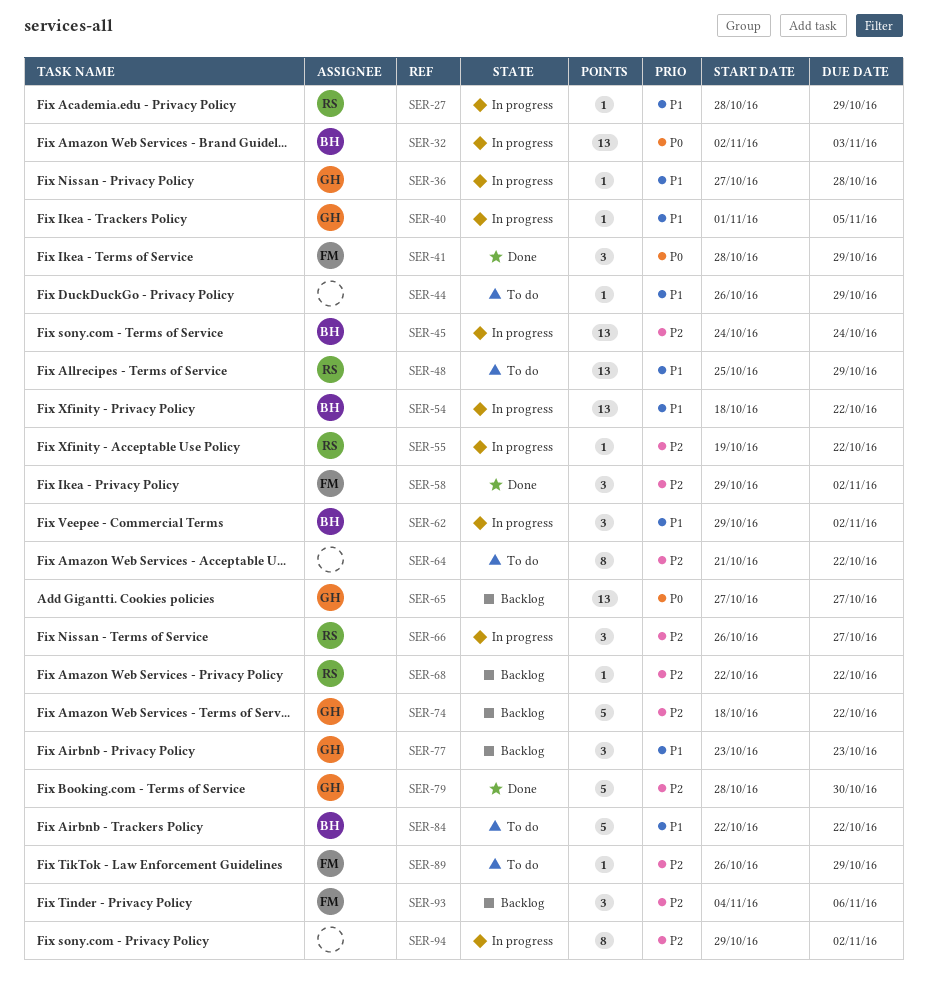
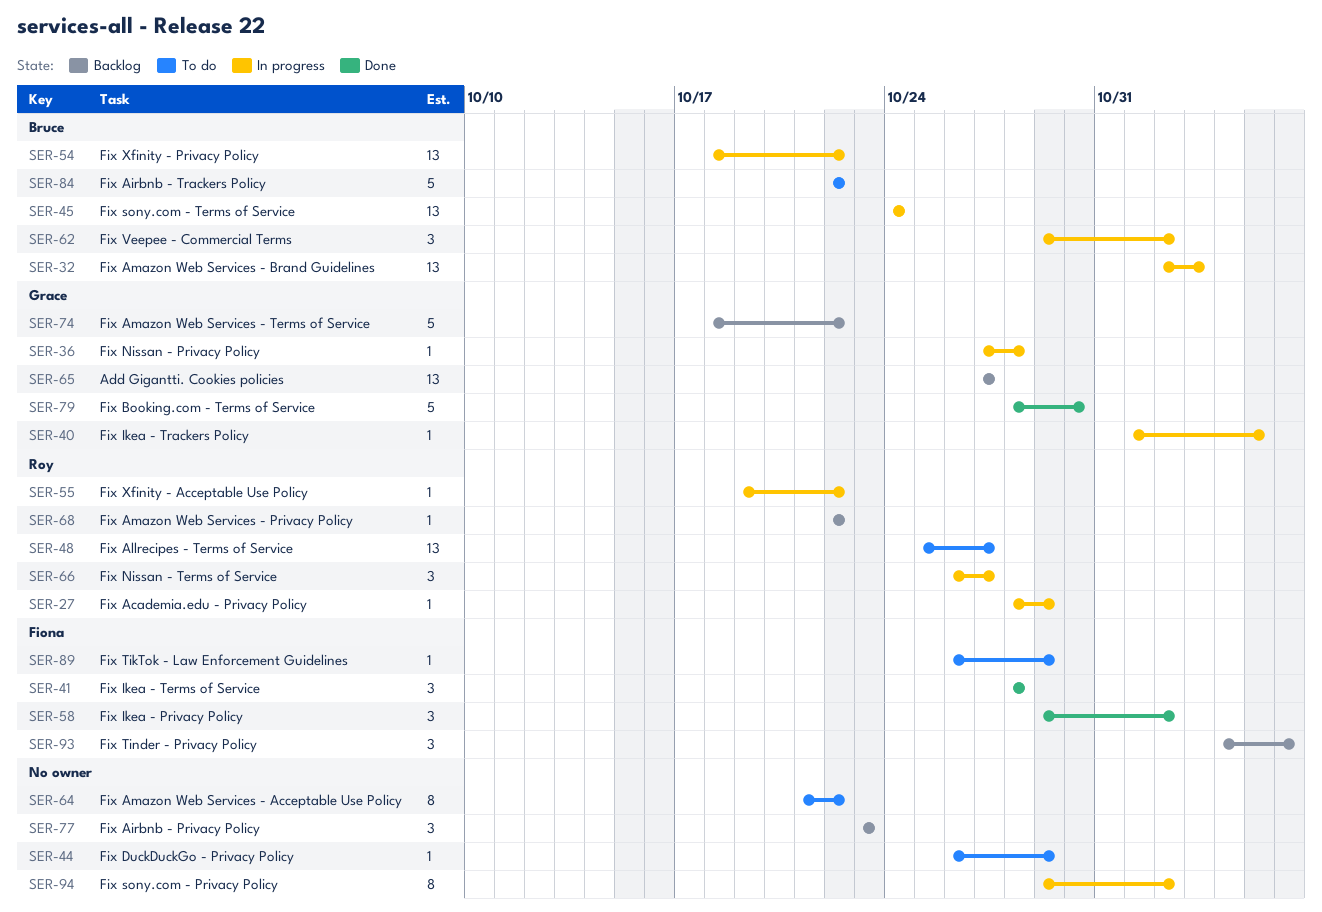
SER-41, due: Oct 29 -> Oct 28
SER-48, due: Oct 29 -> Oct 27
SER-77, owner: Grace -> none

